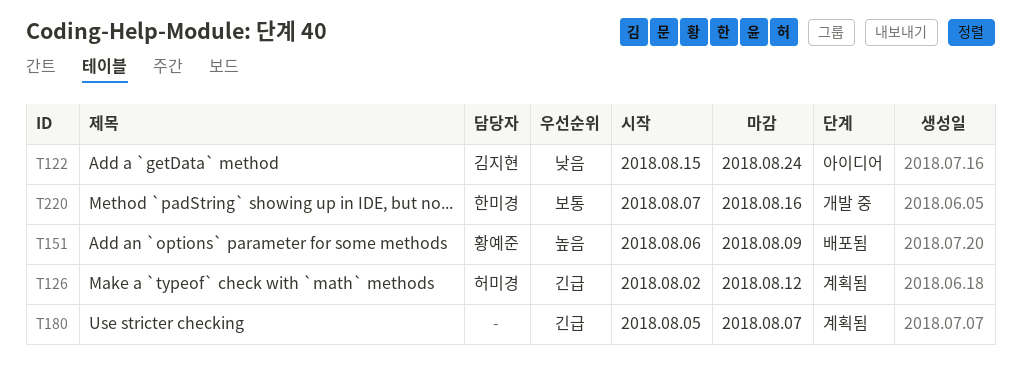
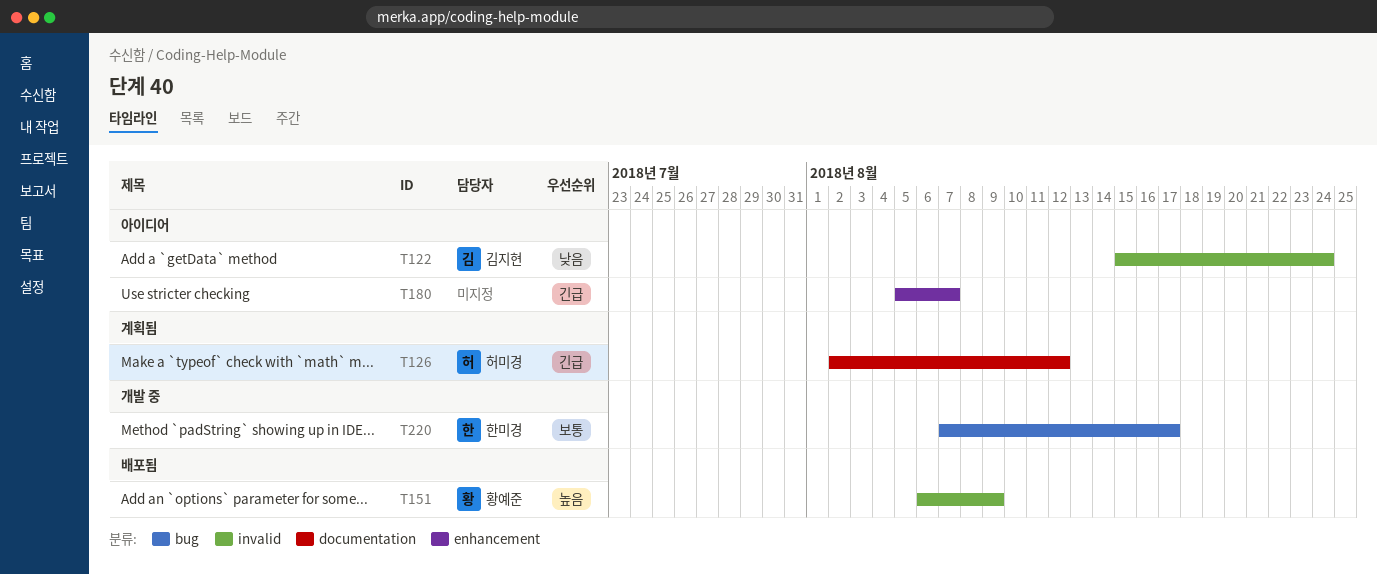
T180, status: 계획됨 -> 아이디어
T220, due: Aug 16 -> Aug 17

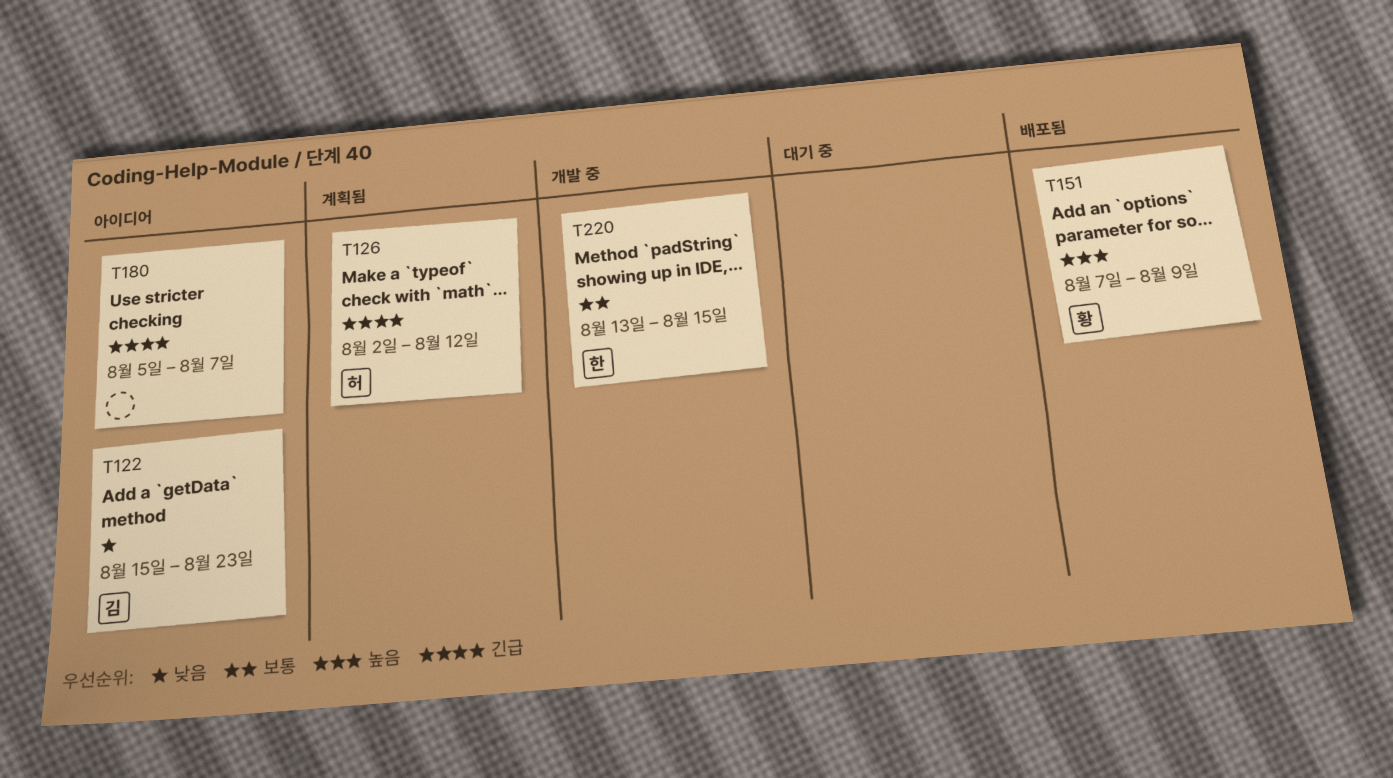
T122, due: Aug 24 -> Aug 23
T151, start: Aug 6 -> Aug 7
T220, start: Aug 7 -> Aug 13
T220, due: Aug 17 -> Aug 15

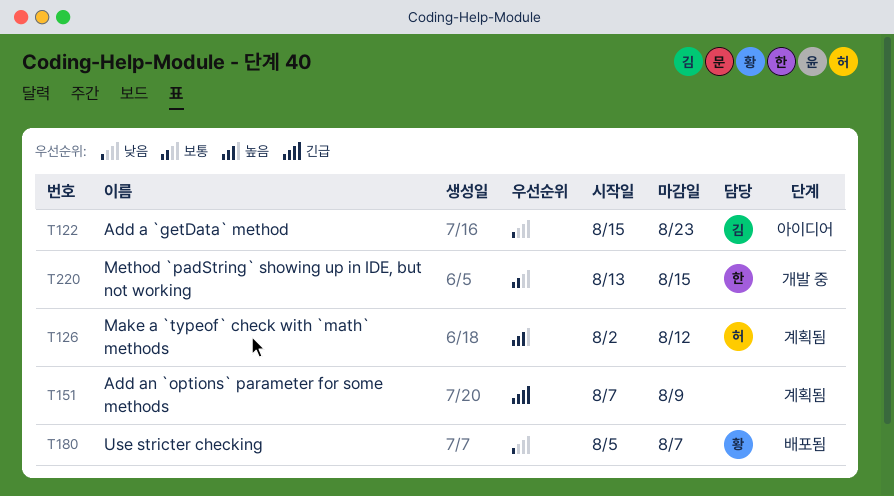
T126, priority: 긴급 -> 높음
T151, status: 배포됨 -> 계획됨
T151, owner: 황 -> none
T151, priority: 높음 -> 긴급
T180, status: 아이디어 -> 배포됨
T180, owner: none -> 황
T180, priority: 긴급 -> 낮음

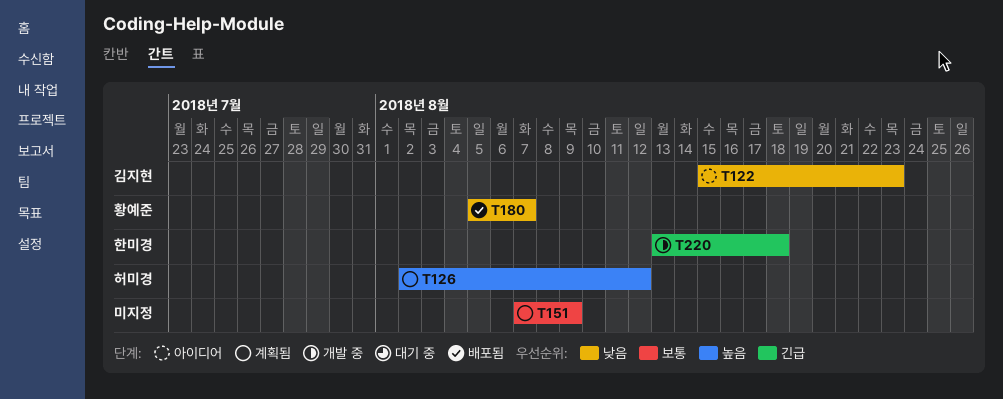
T151, priority: 긴급 -> 보통
T220, priority: 보통 -> 긴급
T220, due: Aug 15 -> Aug 18

